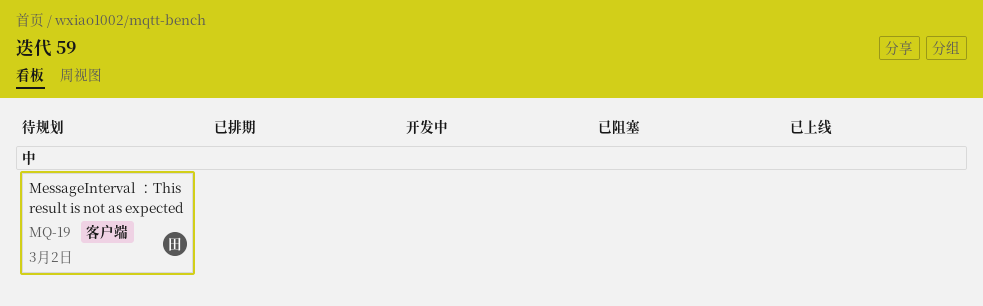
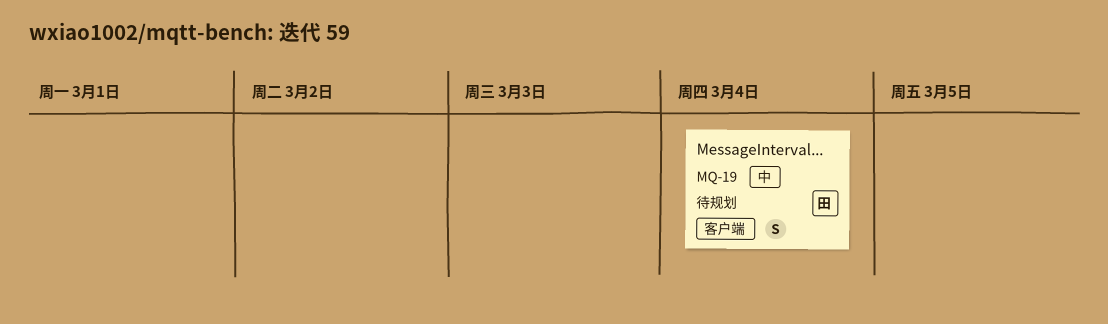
MQ-19, due: Mar 2 -> Mar 4

